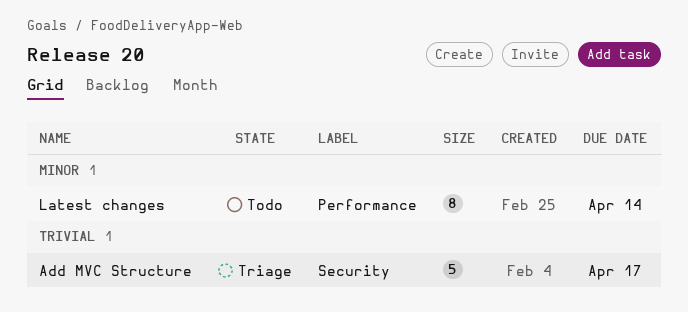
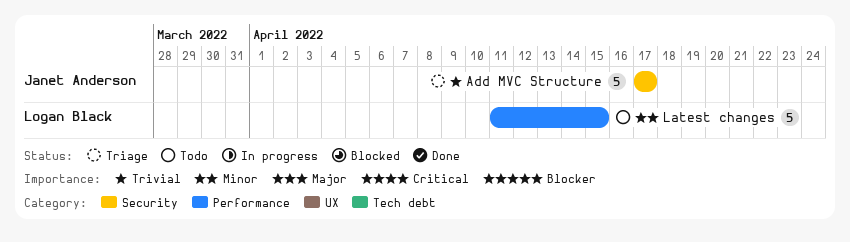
Latest changes, estimate: 8 -> 5
Latest changes, due: Apr 14 -> Apr 15

